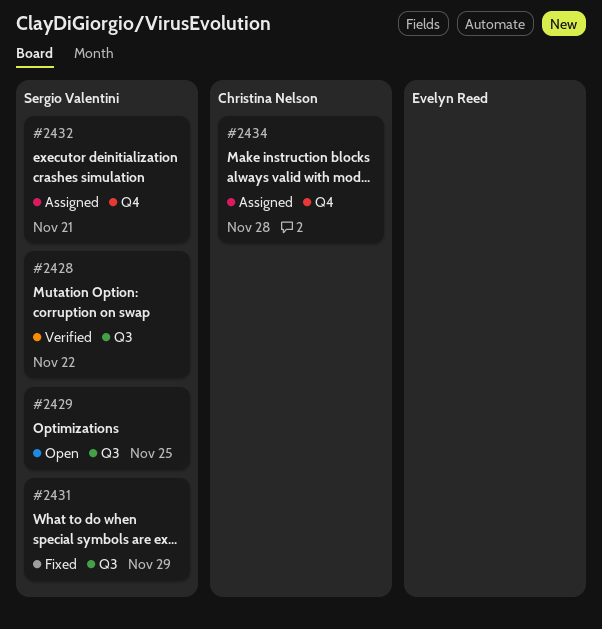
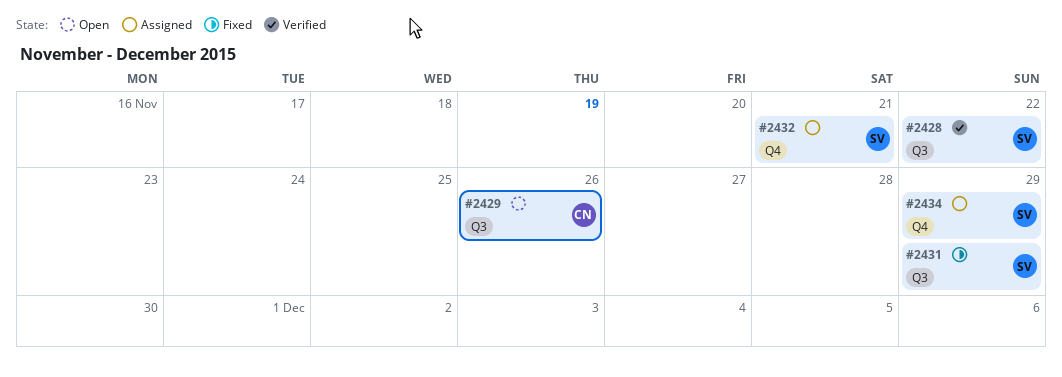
#2429, owner: Sergio Valentini -> Christina Nelson
#2429, due: Nov 25 -> Nov 26
#2434, owner: Christina Nelson -> Sergio Valentini
#2434, due: Nov 28 -> Nov 29

